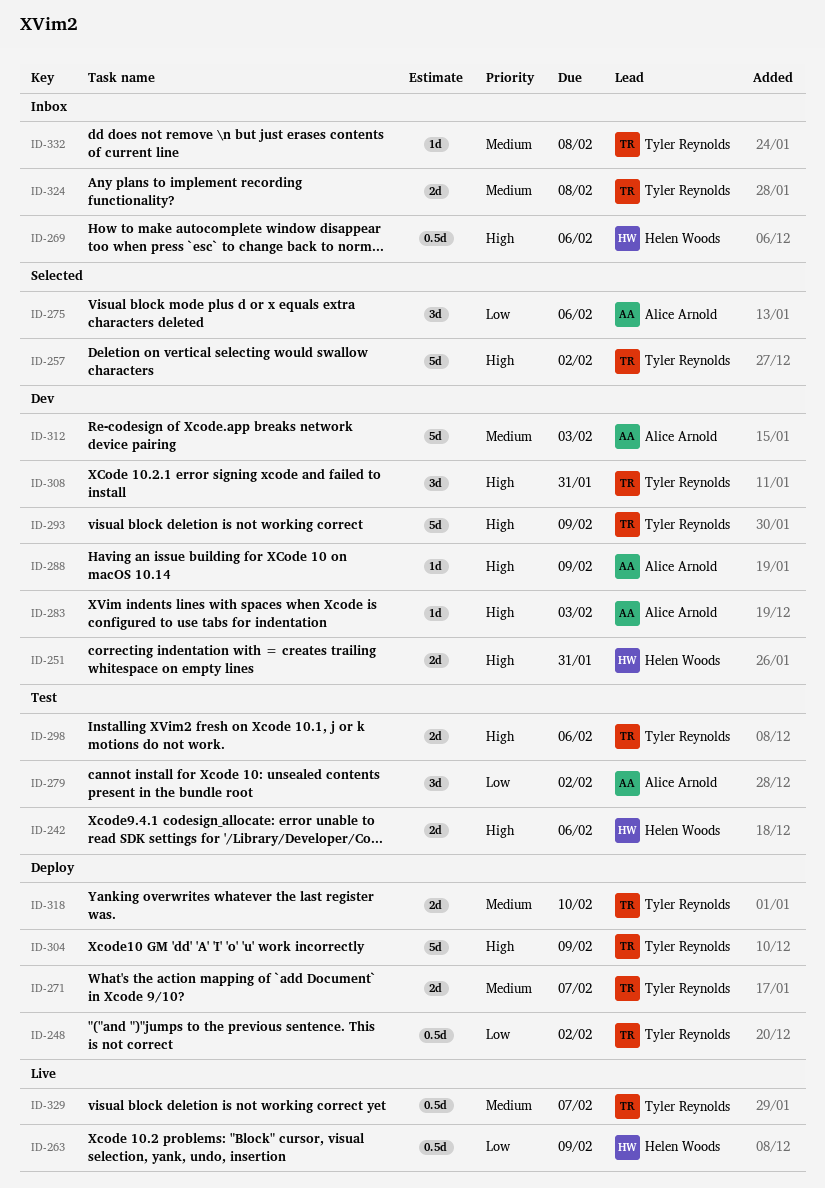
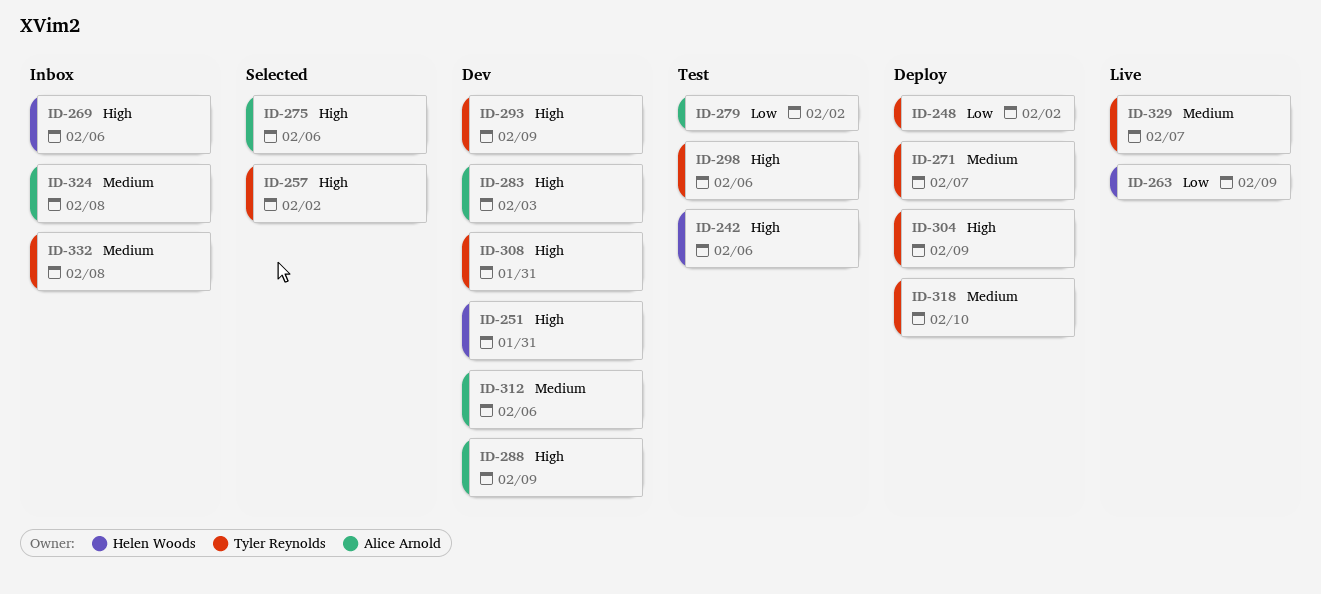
ID-275, priority: Low -> High
ID-312, due: Feb 3 -> Feb 6
ID-324, owner: Tyler Reynolds -> Alice Arnold

